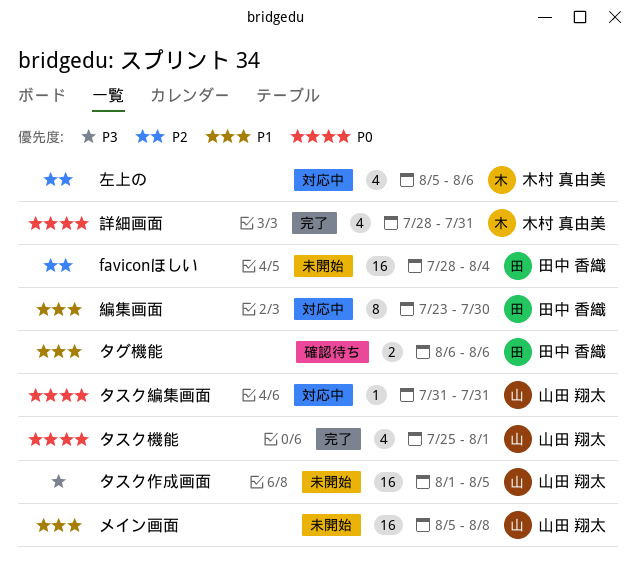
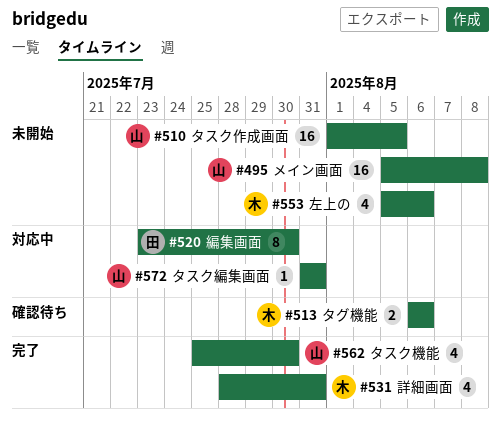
faviconほしい: present -> none
タグ機能, owner: 田中 香織 -> 木村 真由美
タスク機能, due: Aug 1 -> Jul 30
左上の, status: 対応中 -> 未開始

